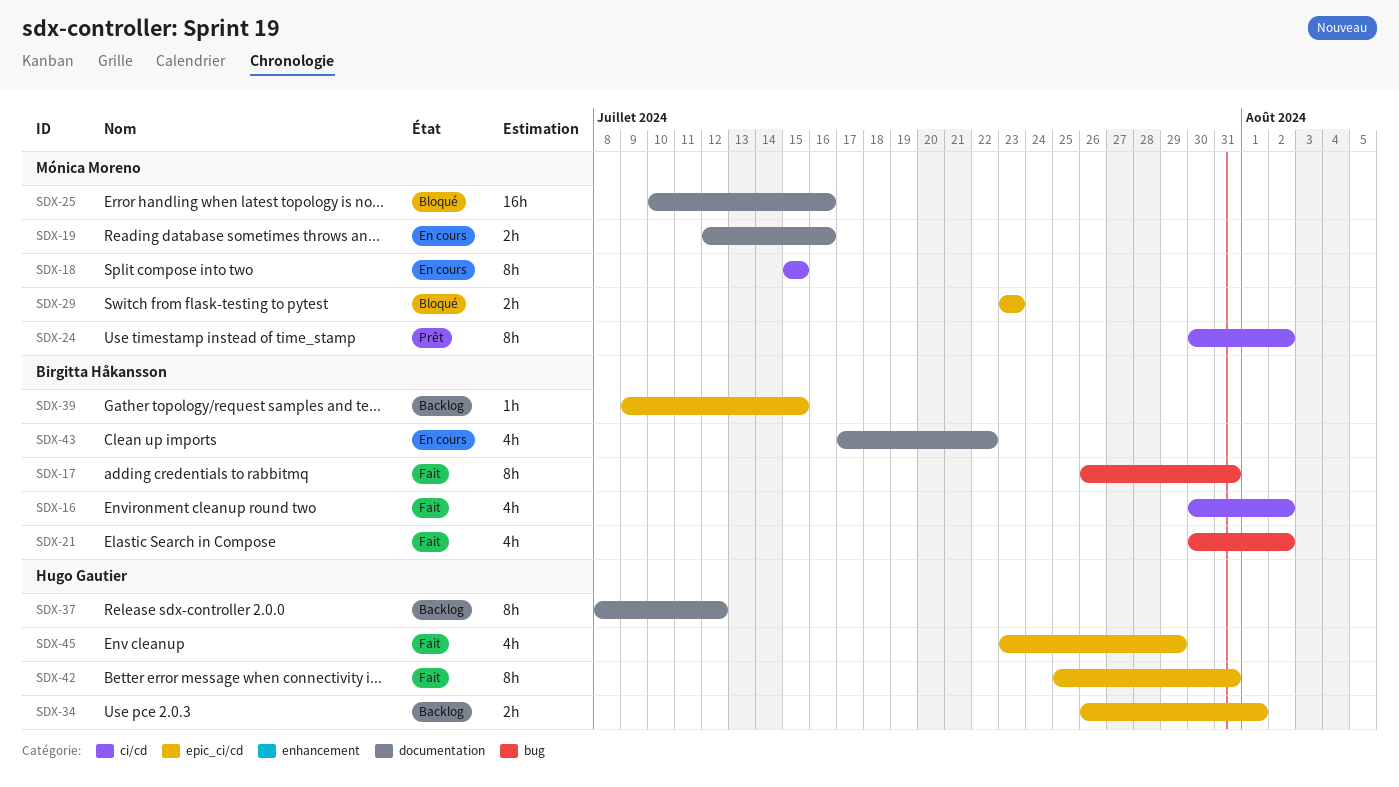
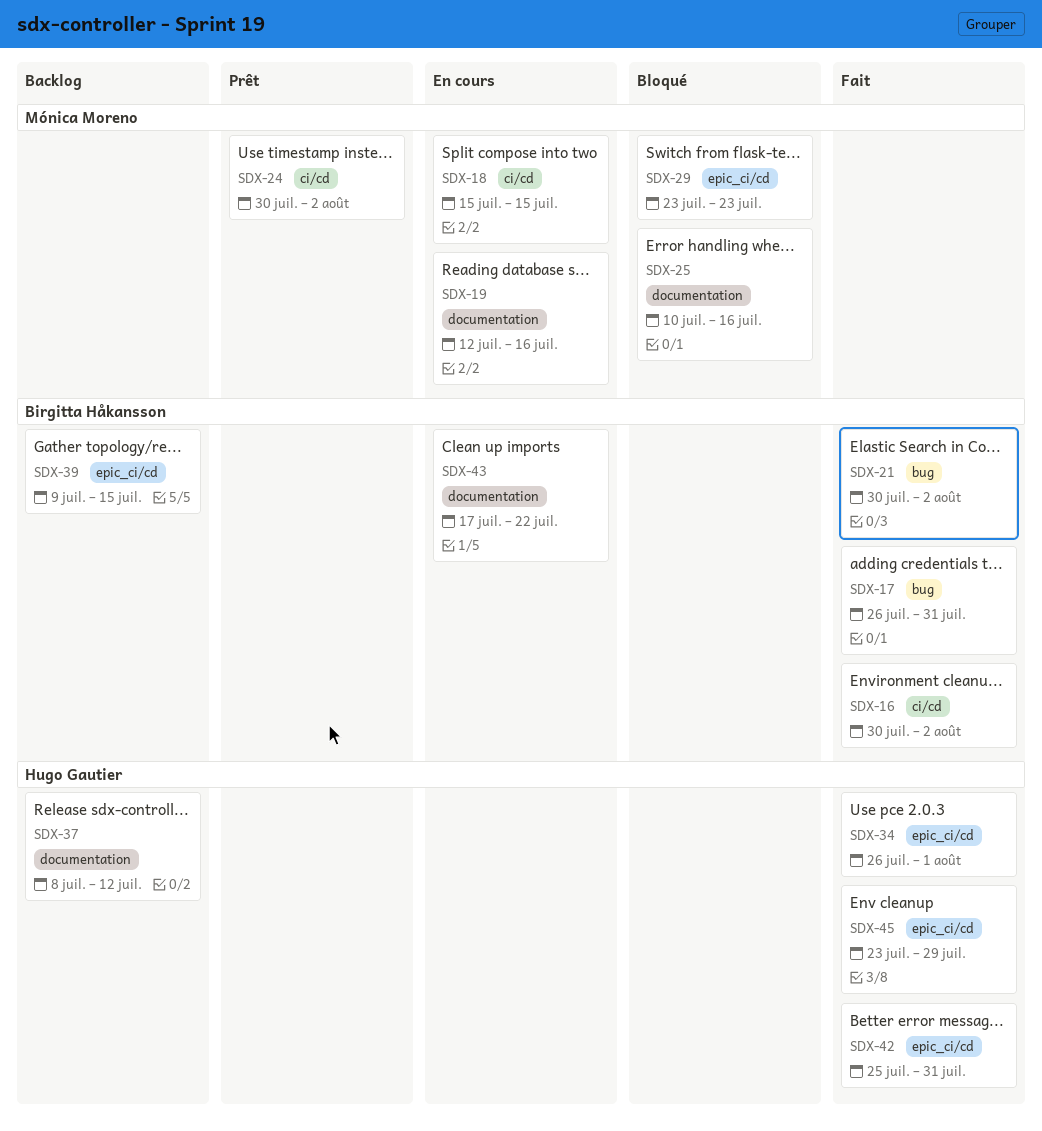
SDX-34, status: Backlog -> Fait

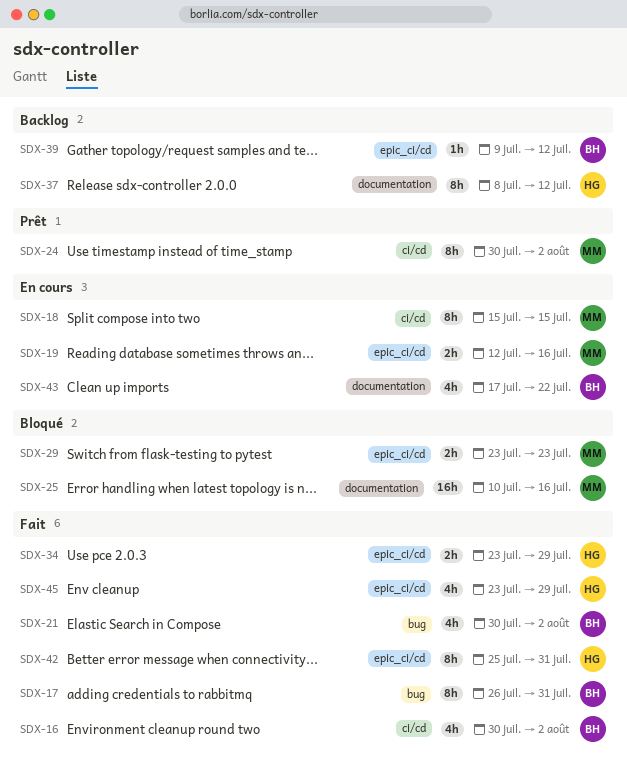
SDX-19, label: documentation -> epic_ci/cd
SDX-34, start: Jul 26 -> Jul 23
SDX-34, due: Aug 1 -> Jul 29
SDX-39, due: Jul 15 -> Jul 12

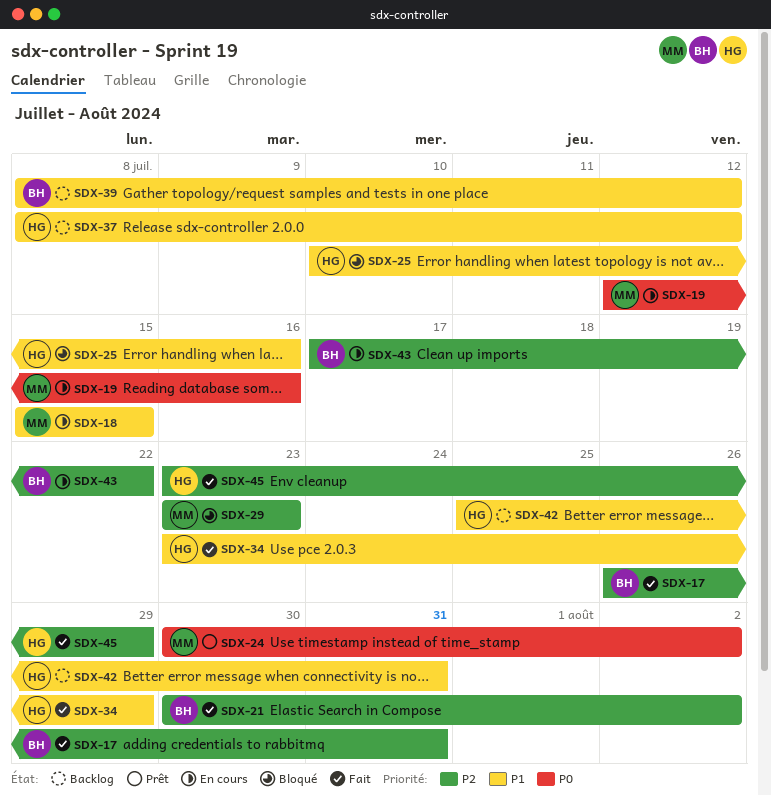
SDX-16: present -> none
SDX-25, owner: MM -> HG
SDX-39, start: Jul 9 -> Jul 8
SDX-42, status: Fait -> Backlog

